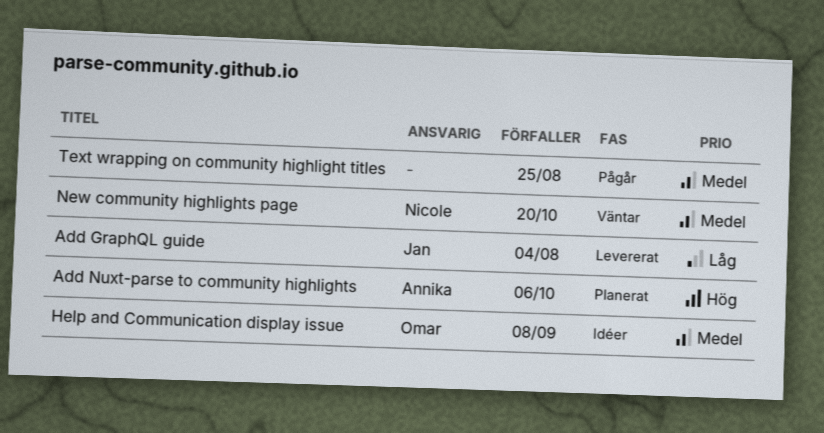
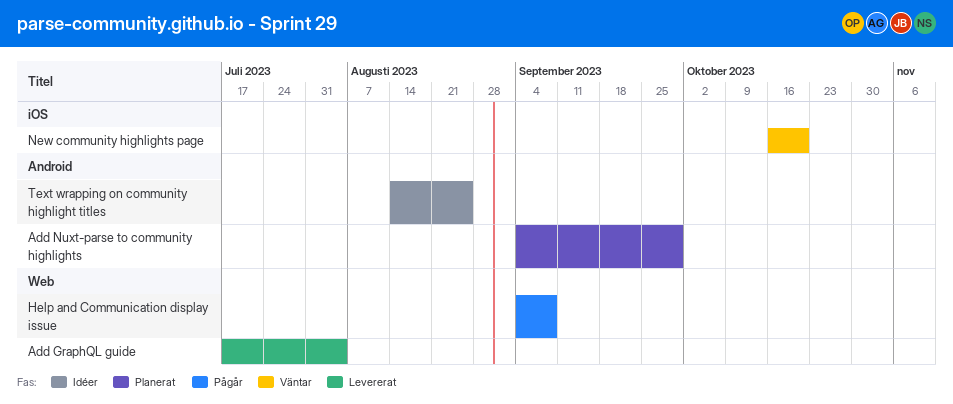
Add Nuxt-parse to community highlights, due: Oct 6 -> Sep 29
Help and Communication display issue, status: Idéer -> Pågår
Text wrapping on community highlight titles, status: Pågår -> Idéer

